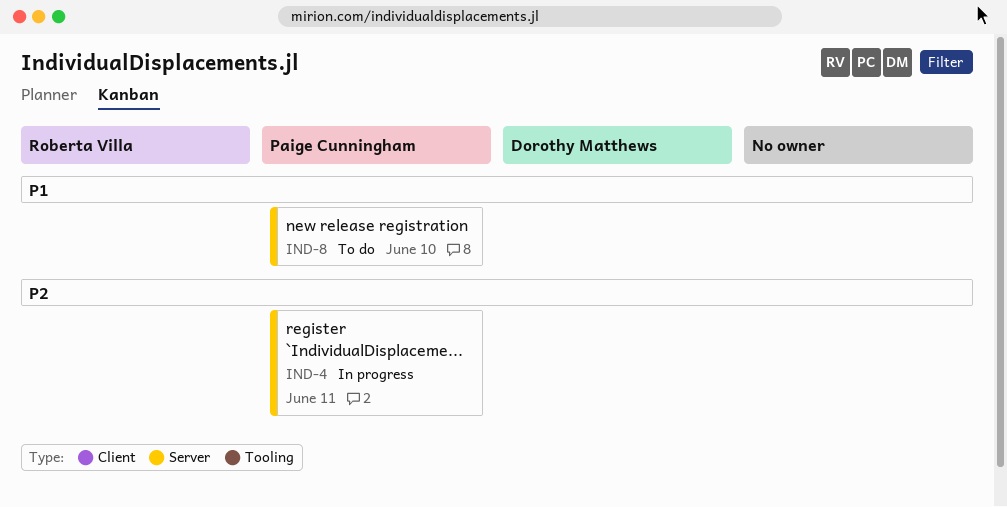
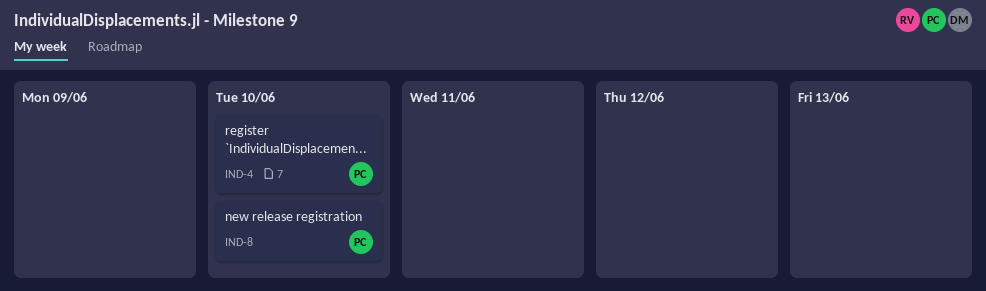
IND-4, due: Jun 11 -> Jun 10

